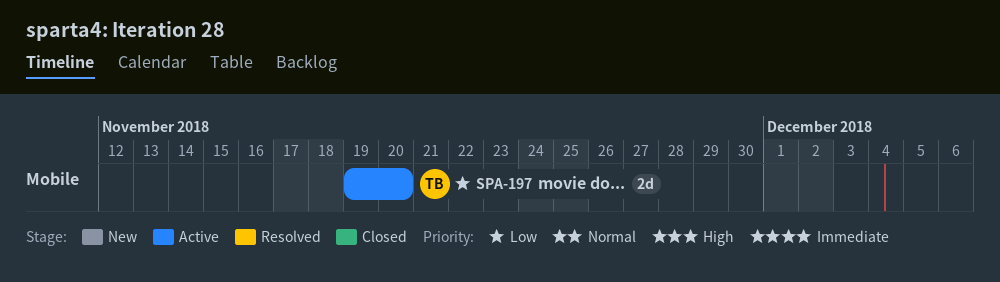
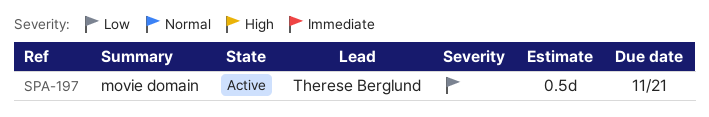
SPA-197, estimate: 2d -> 0.5d
SPA-197, due: Nov 20 -> Nov 21

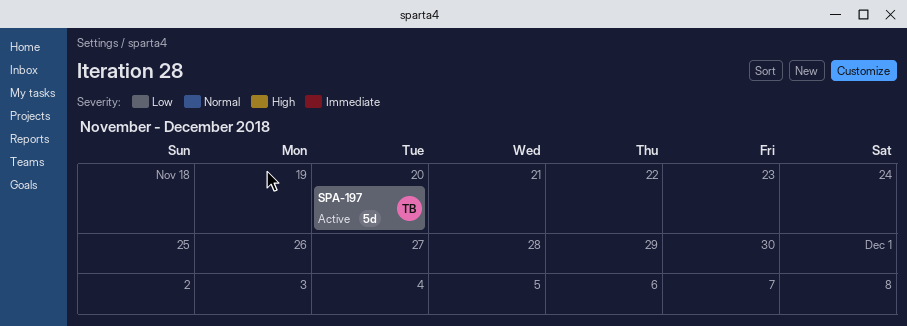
SPA-197, estimate: 0.5d -> 5d
SPA-197, due: Nov 21 -> Nov 20

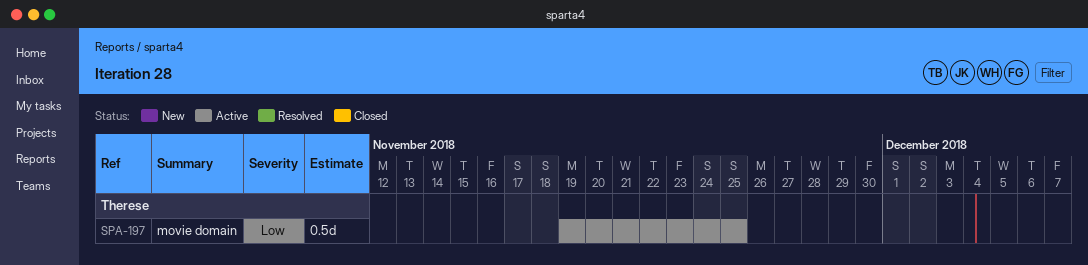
SPA-197, estimate: 5d -> 0.5d
SPA-197, due: Nov 20 -> Nov 25

